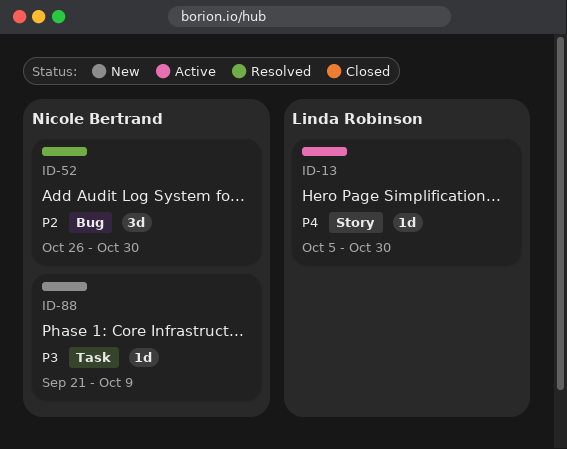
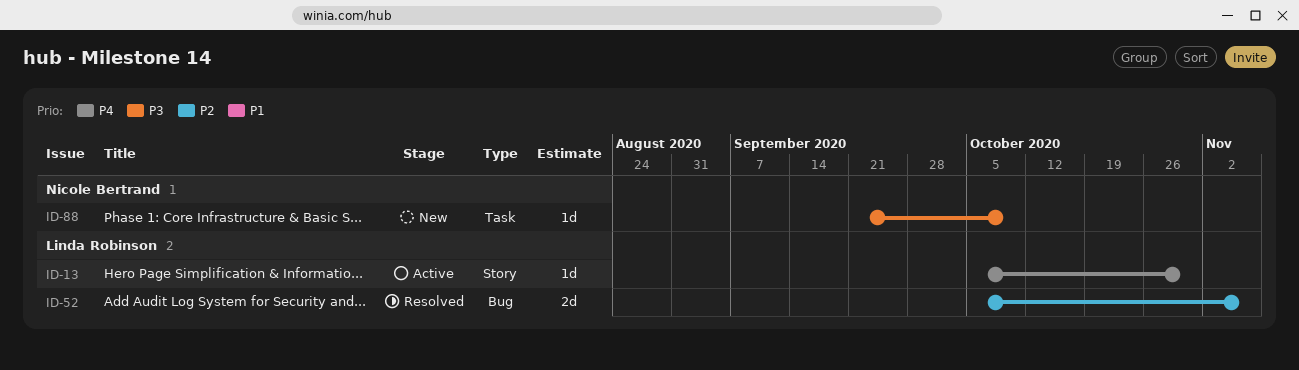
ID-52, owner: Nicole Bertrand -> Linda Robinson
ID-52, estimate: 3d -> 2d
ID-52, start: Oct 26 -> Oct 5
ID-52, due: Oct 30 -> Nov 6

